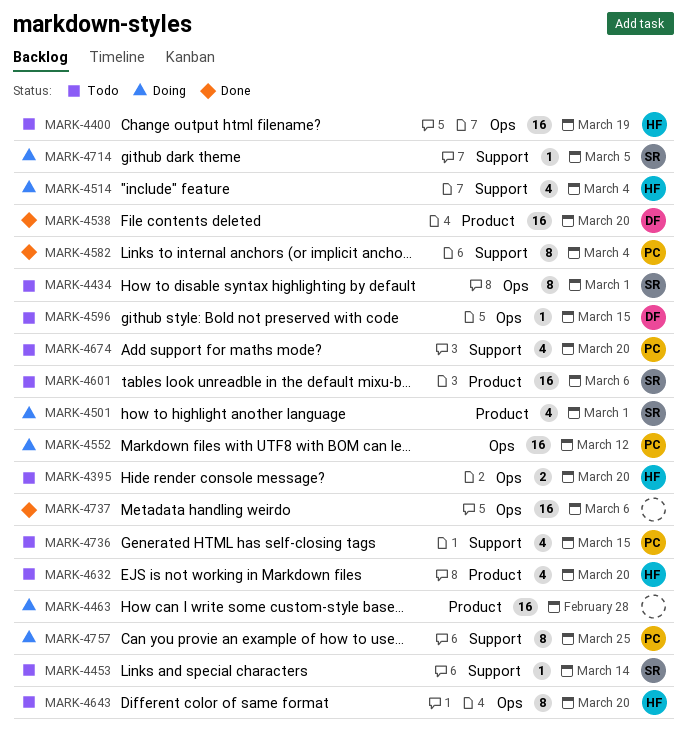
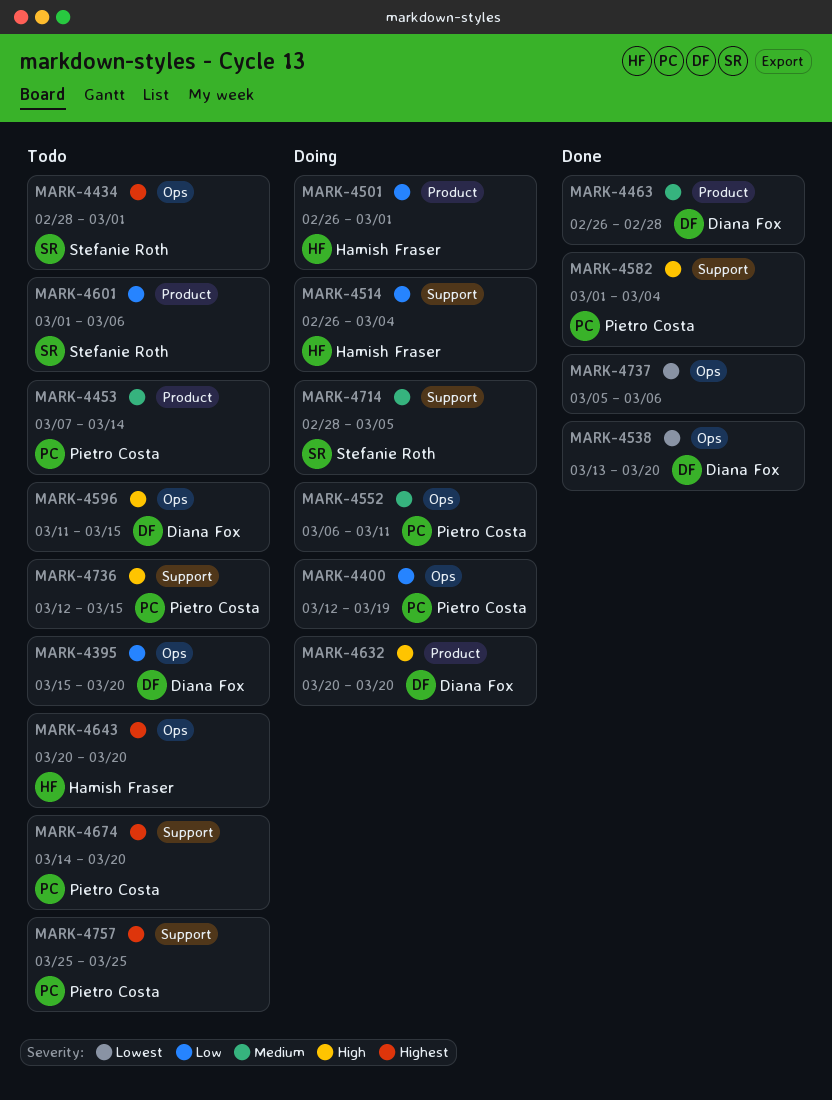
MARK-4395, owner: Hamish Fraser -> Diana Fox
MARK-4400, status: Todo -> Doing
MARK-4400, owner: Hamish Fraser -> Pietro Costa
MARK-4453, owner: Stefanie Roth -> Pietro Costa
MARK-4453, label: Support -> Product
MARK-4463, status: Doing -> Done
MARK-4463, owner: none -> Diana Fox
MARK-4501, owner: Stefanie Roth -> Hamish Fraser
MARK-4538, label: Product -> Ops
MARK-4552, due: Mar 12 -> Mar 11
MARK-4632, status: Todo -> Doing
MARK-4632, owner: Hamish Fraser -> Diana Fox
MARK-4757, status: Doing -> Todo

